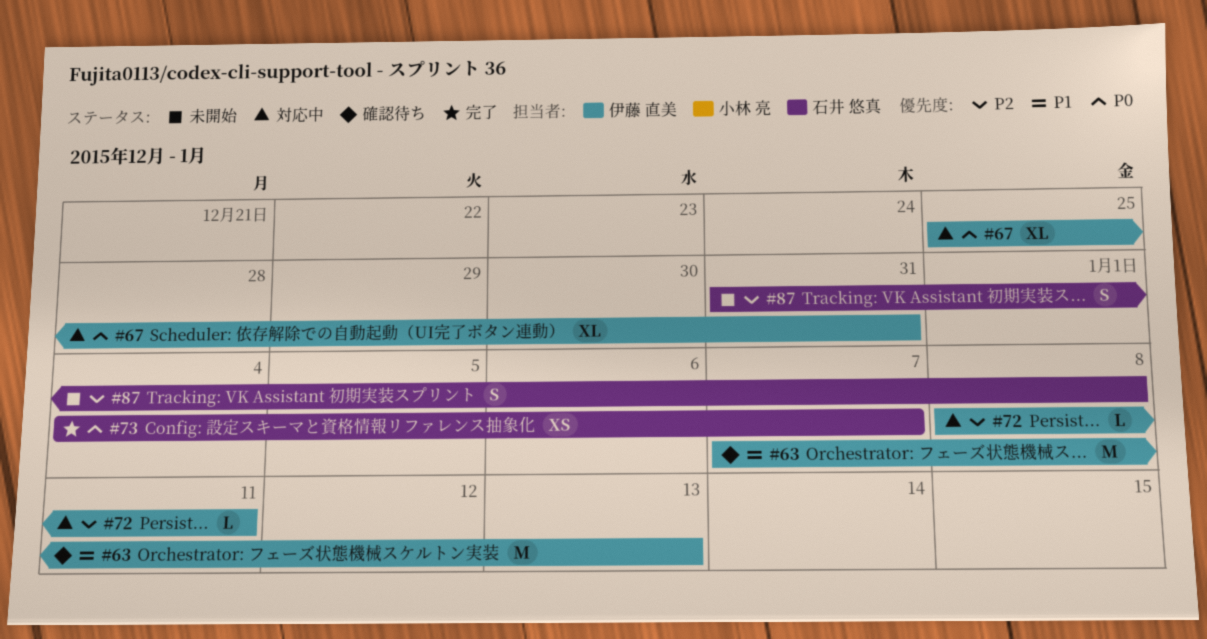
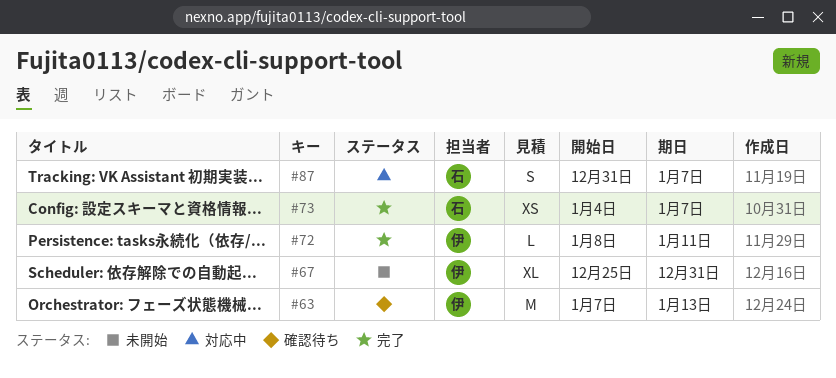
#67, status: 対応中 -> 未開始
#72, status: 対応中 -> 完了
#87, status: 未開始 -> 対応中
#87, due: Jan 8 -> Jan 7

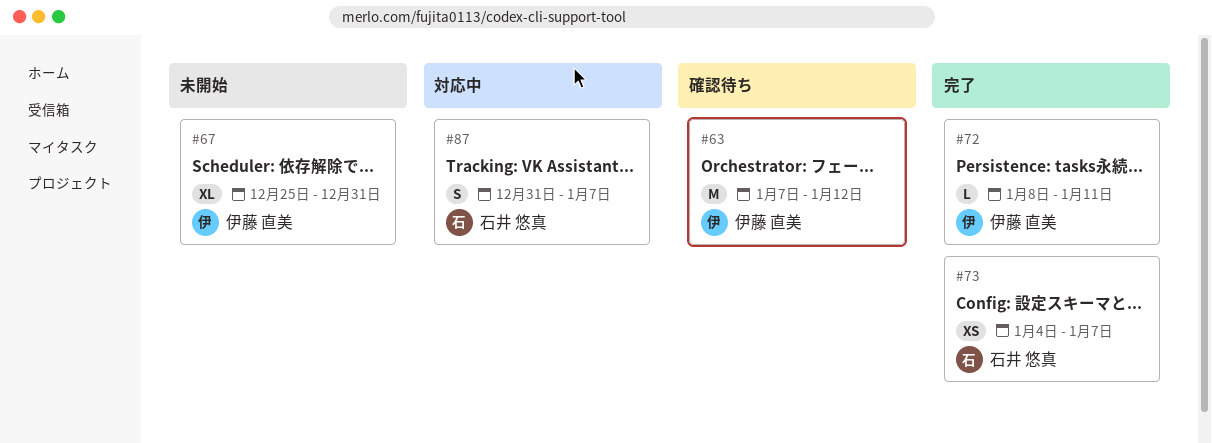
#63, due: Jan 13 -> Jan 12

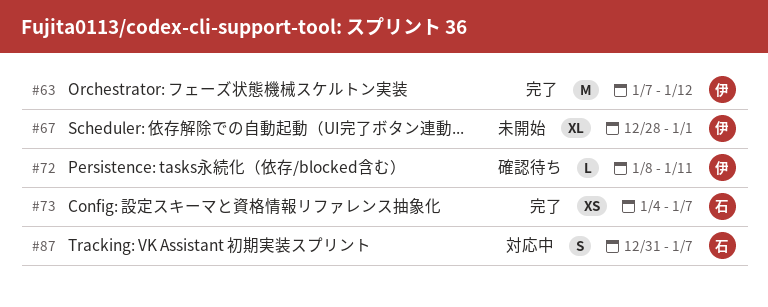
#63, status: 確認待ち -> 完了
#67, start: Dec 25 -> Dec 28
#67, due: Dec 31 -> Jan 1
#72, status: 完了 -> 確認待ち

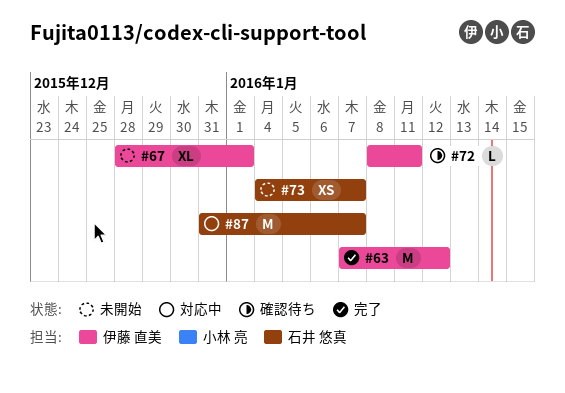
#73, status: 完了 -> 未開始
#87, estimate: S -> M

